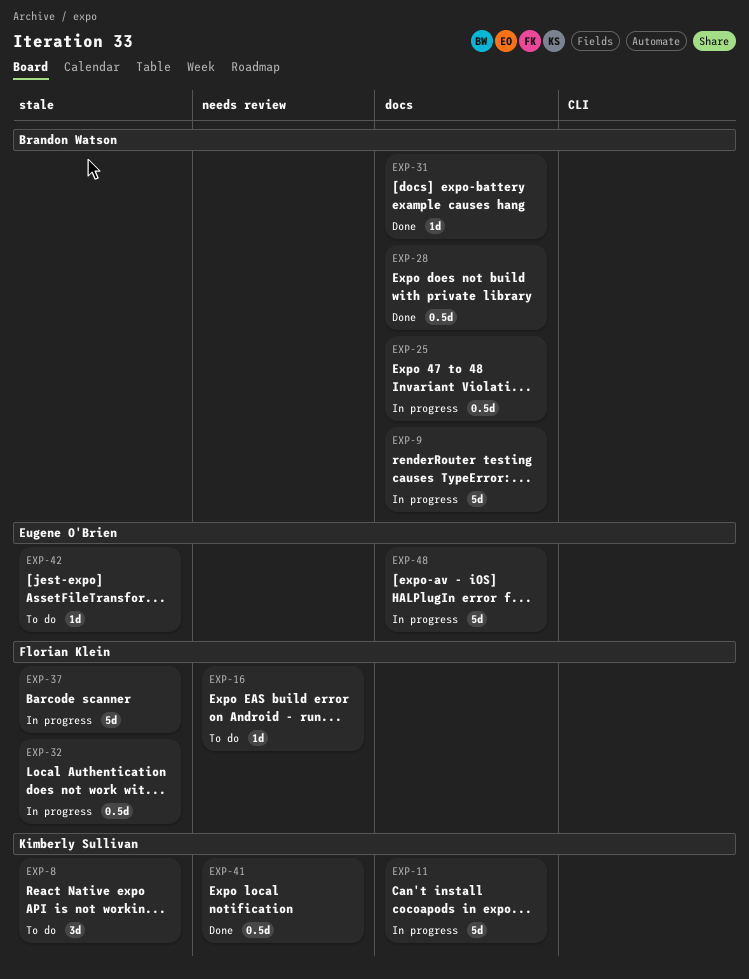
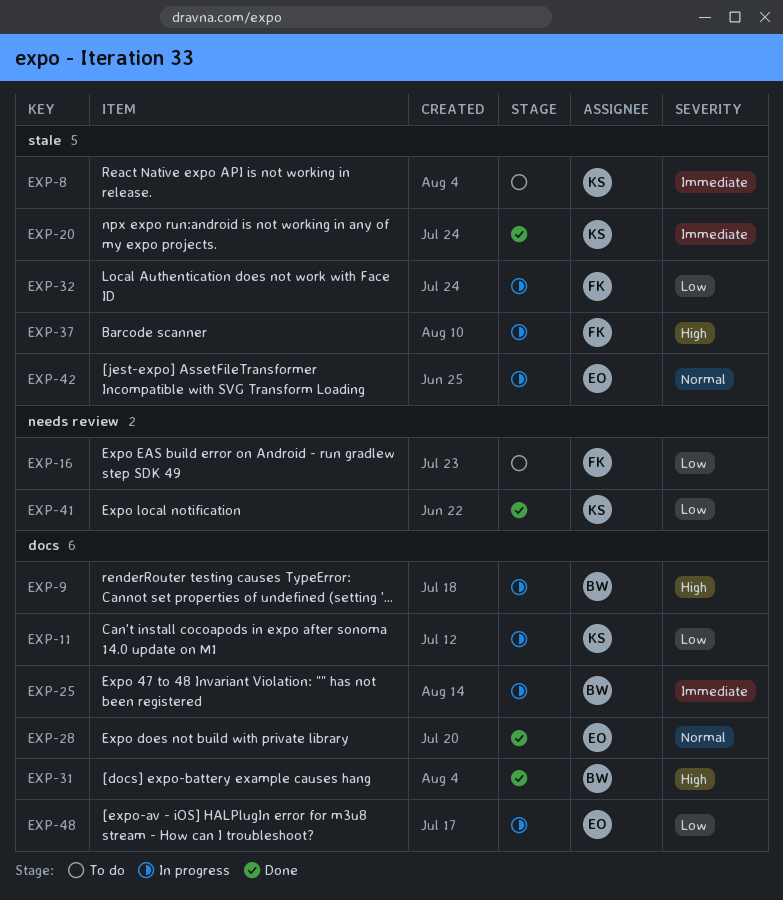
EXP-20: none -> present
EXP-28, owner: Brandon Watson -> Eugene O'Brien
EXP-42, status: To do -> In progress

